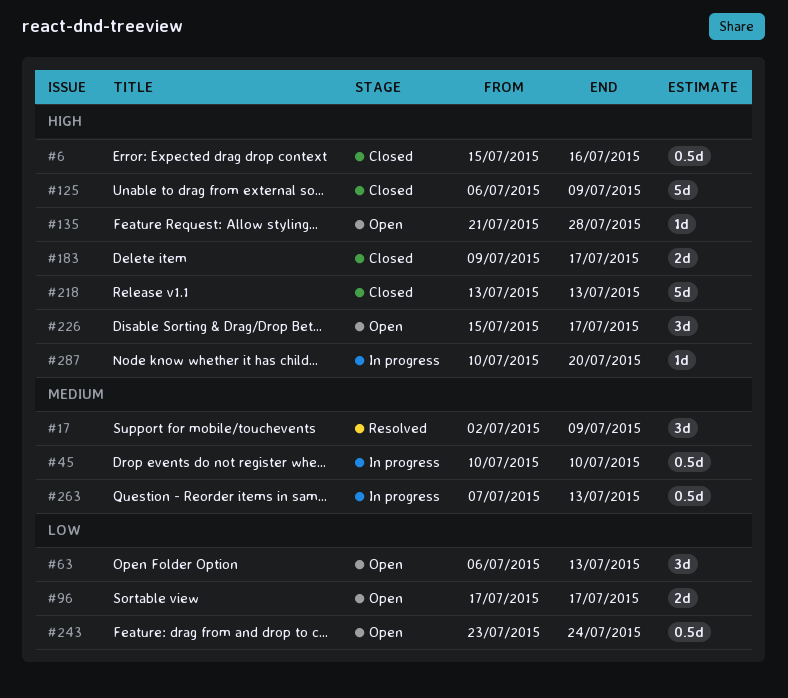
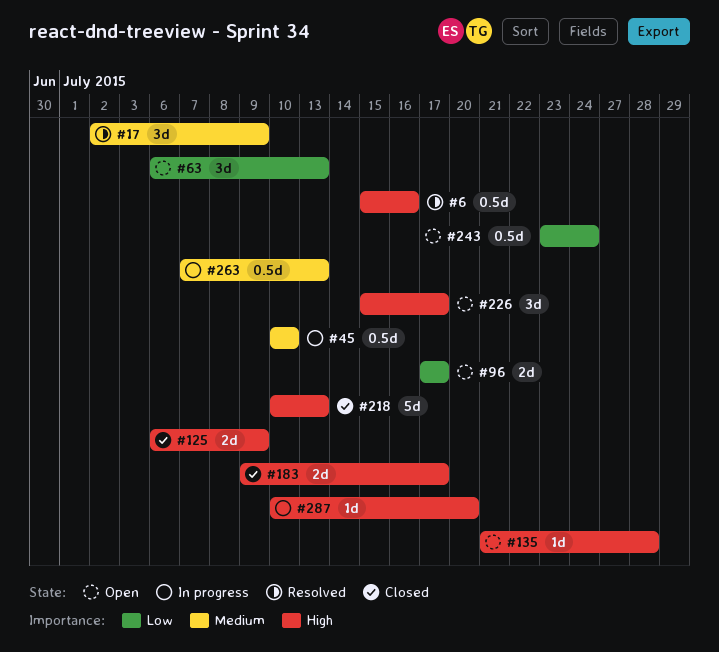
#6, status: Closed -> Resolved
#125, estimate: 5d -> 2d
#218, start: Jul 13 -> Jul 10

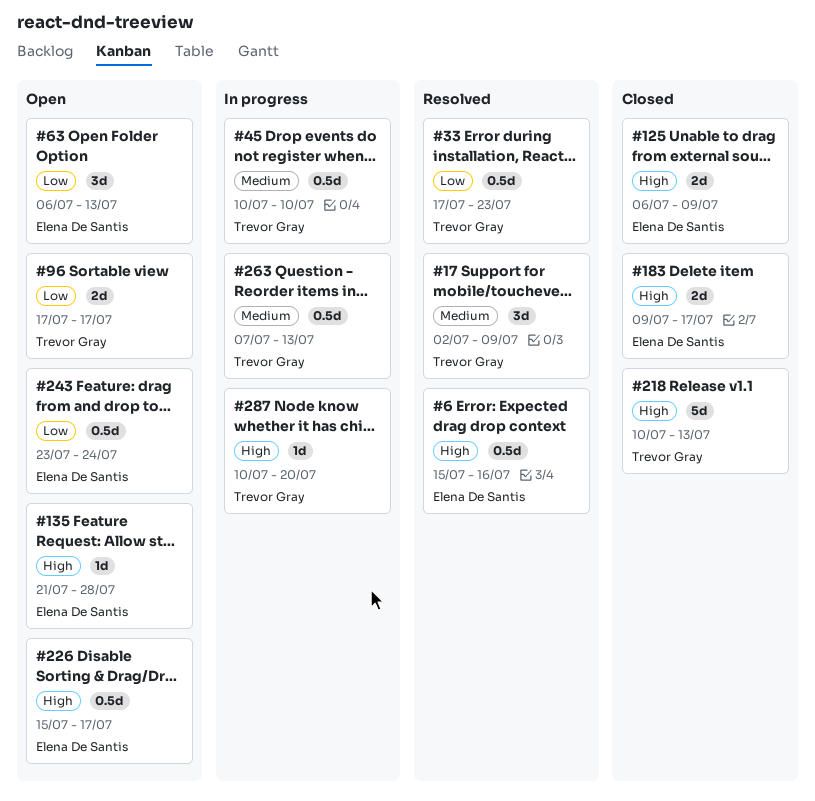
#33: none -> present
#226, estimate: 3d -> 0.5d

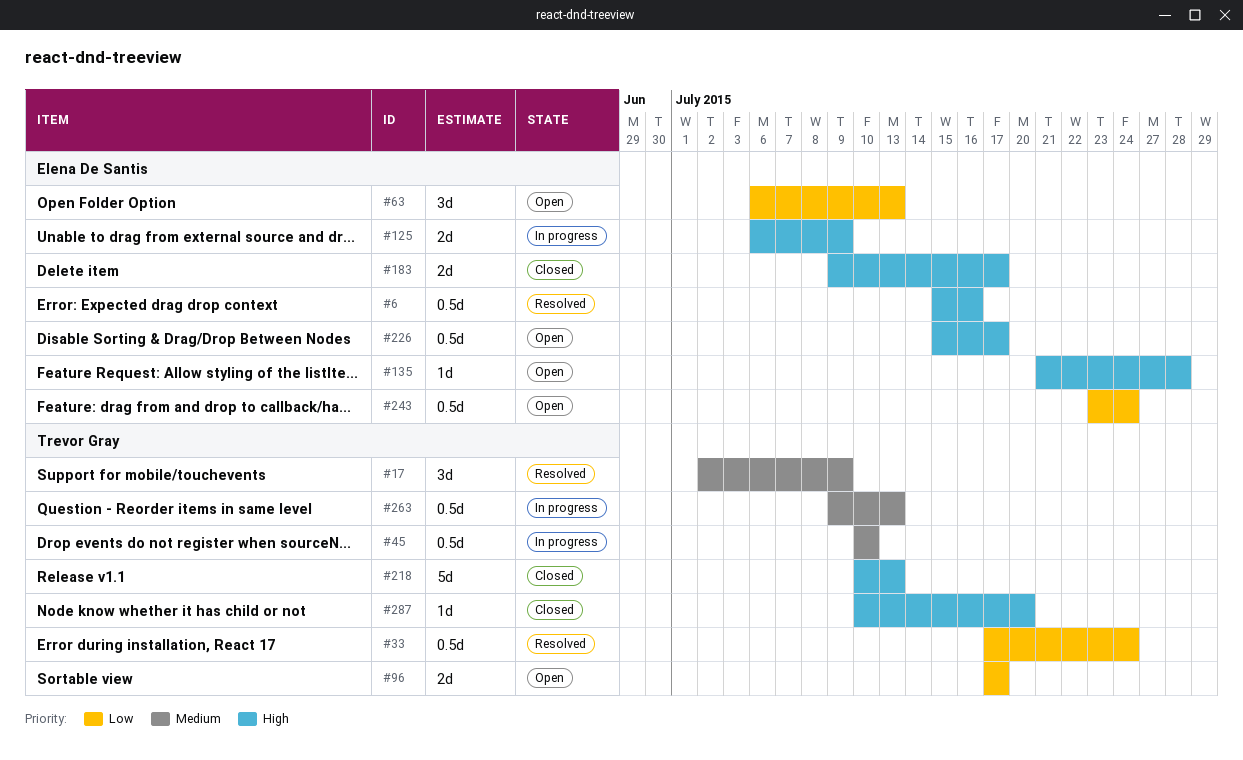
#33, due: Jul 23 -> Jul 24
#125, status: Closed -> In progress
#263, start: Jul 7 -> Jul 9
#287, status: In progress -> Closed

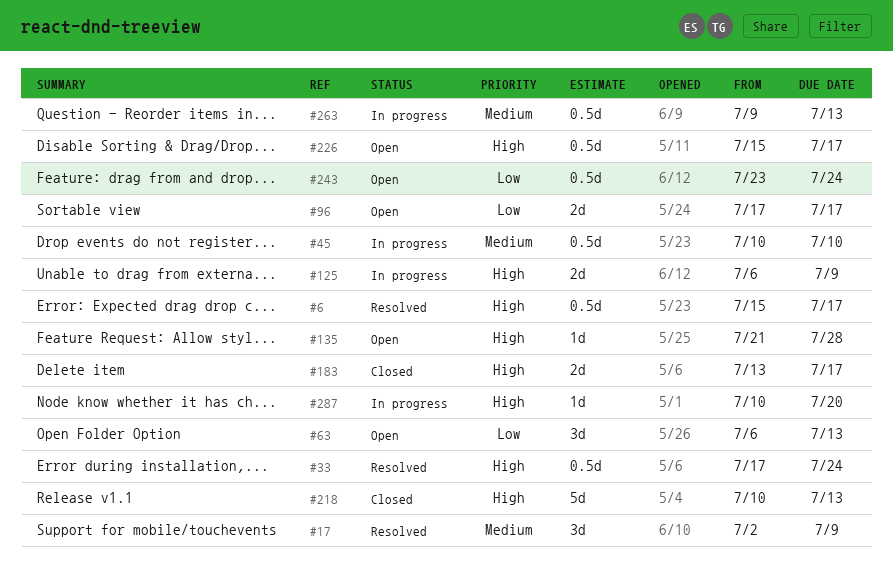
#6, due: Jul 16 -> Jul 17
#33, priority: Low -> High
#183, start: Jul 9 -> Jul 13
#287, status: Closed -> In progress

